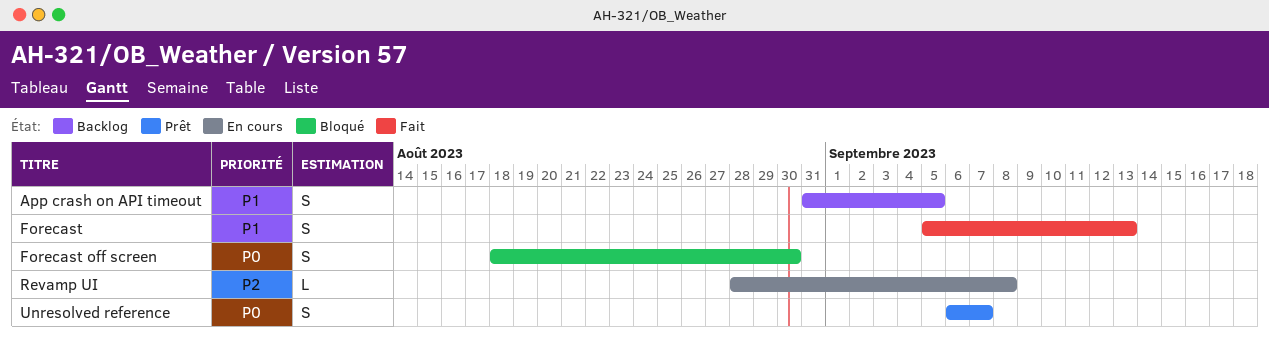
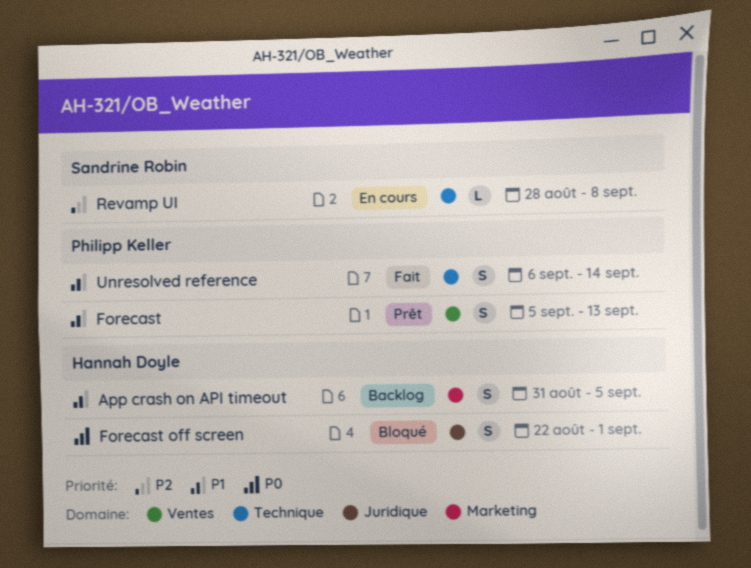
Forecast, status: Fait -> Prêt
Forecast off screen, start: Aug 18 -> Aug 22
Forecast off screen, due: Aug 30 -> Sep 1
Unresolved reference, status: Prêt -> Fait
Unresolved reference, priority: P0 -> P1
Unresolved reference, due: Sep 7 -> Sep 14

